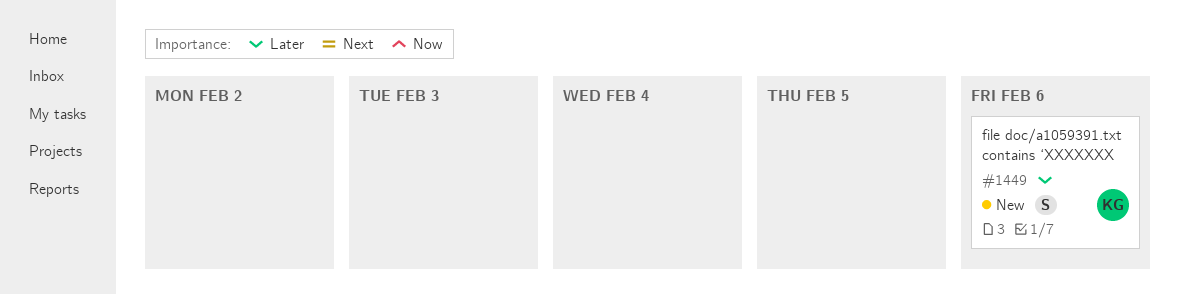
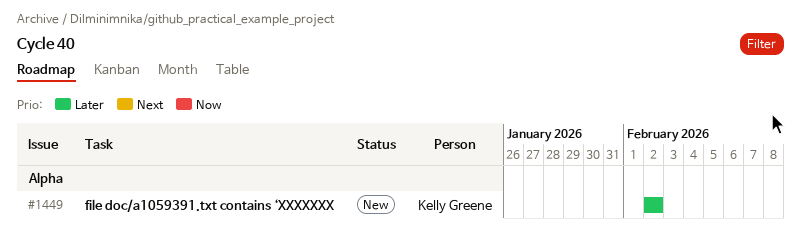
#1449, due: Feb 6 -> Feb 2

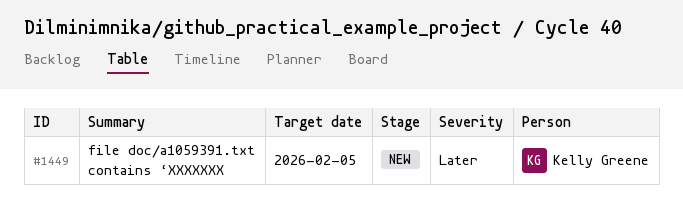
#1449, due: Feb 2 -> Feb 5

